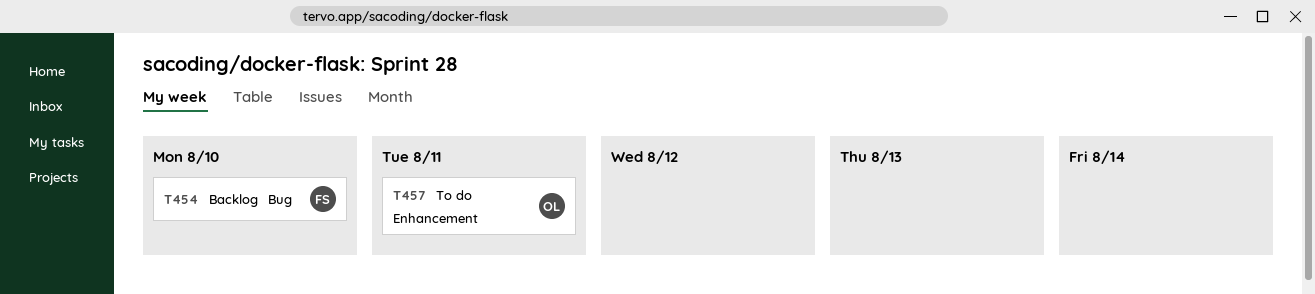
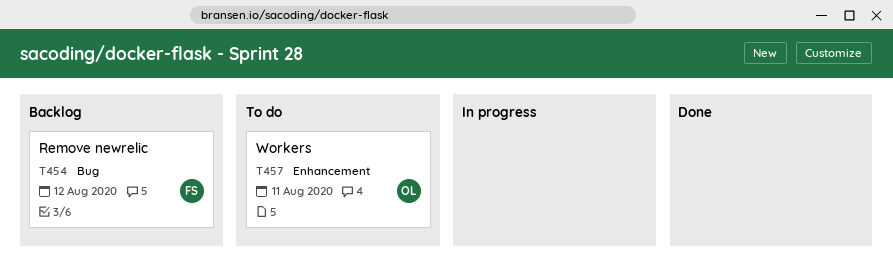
T454, due: Aug 10 -> Aug 12

